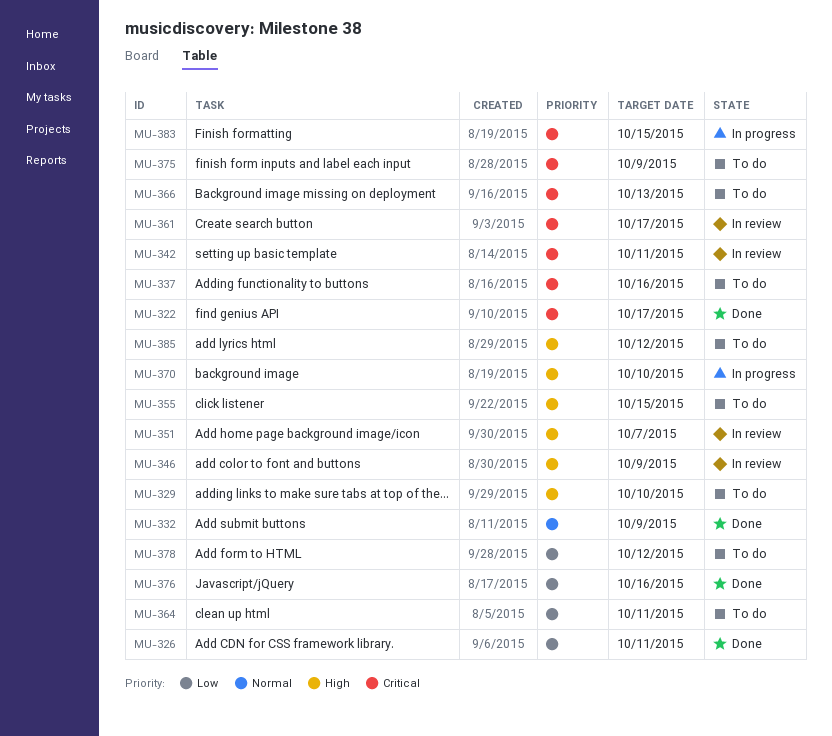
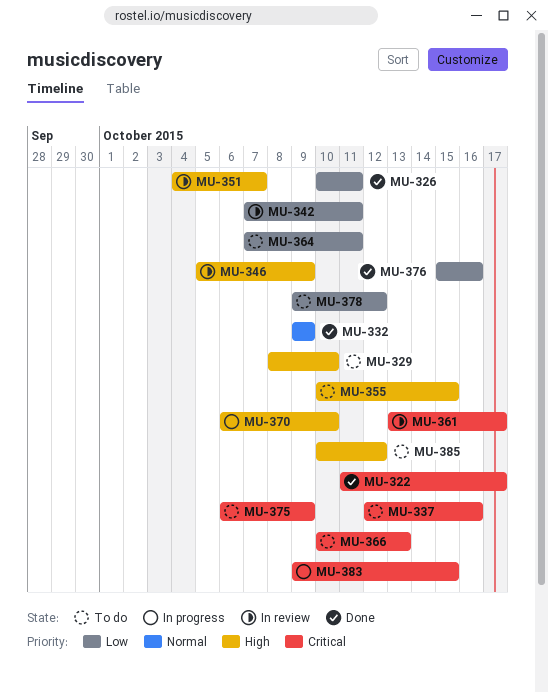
MU-342, priority: Critical -> Low

